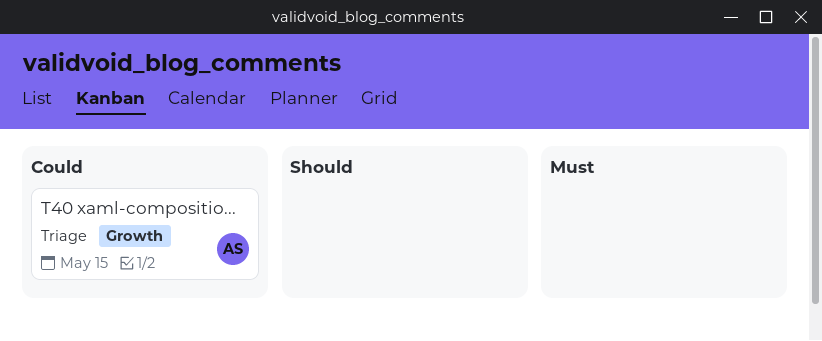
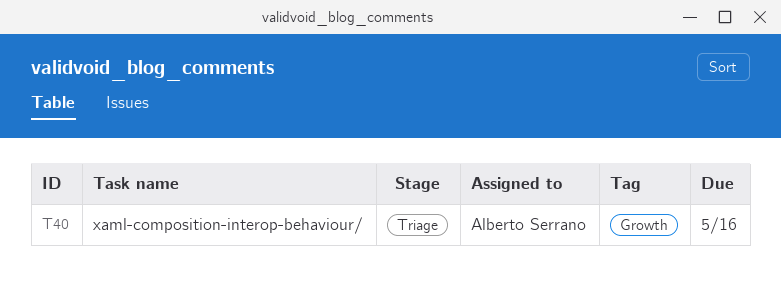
T40, due: May 15 -> May 16

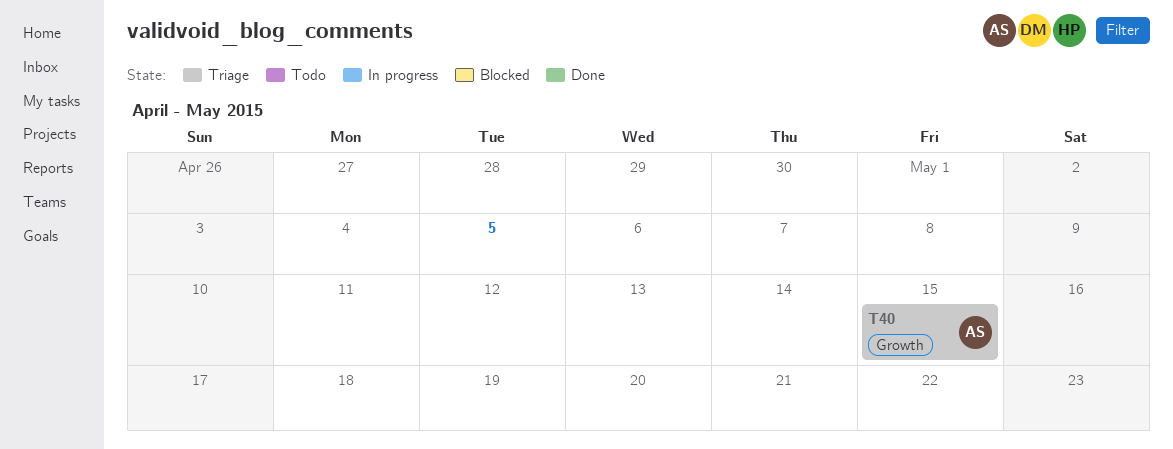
T40, due: May 16 -> May 15

